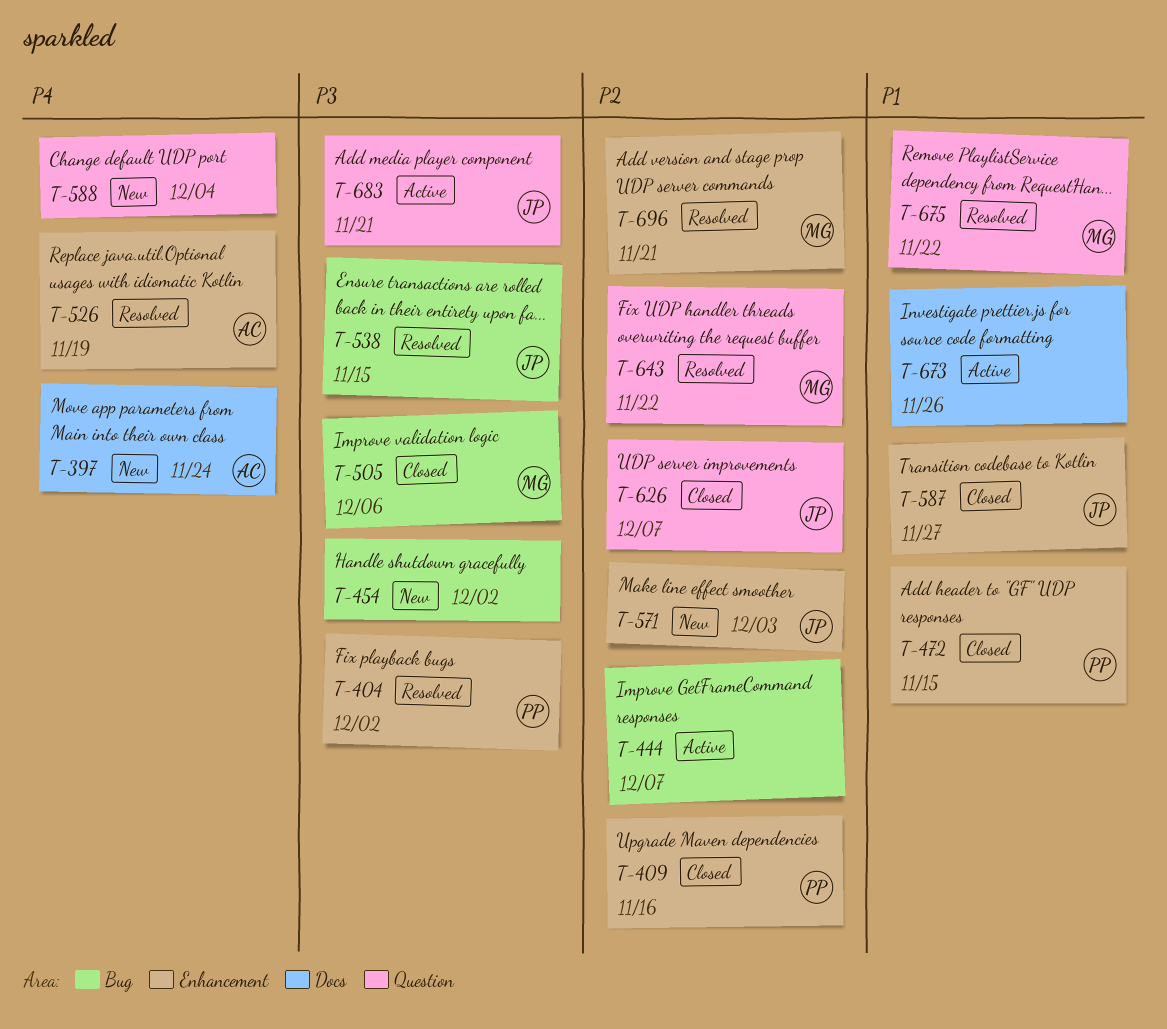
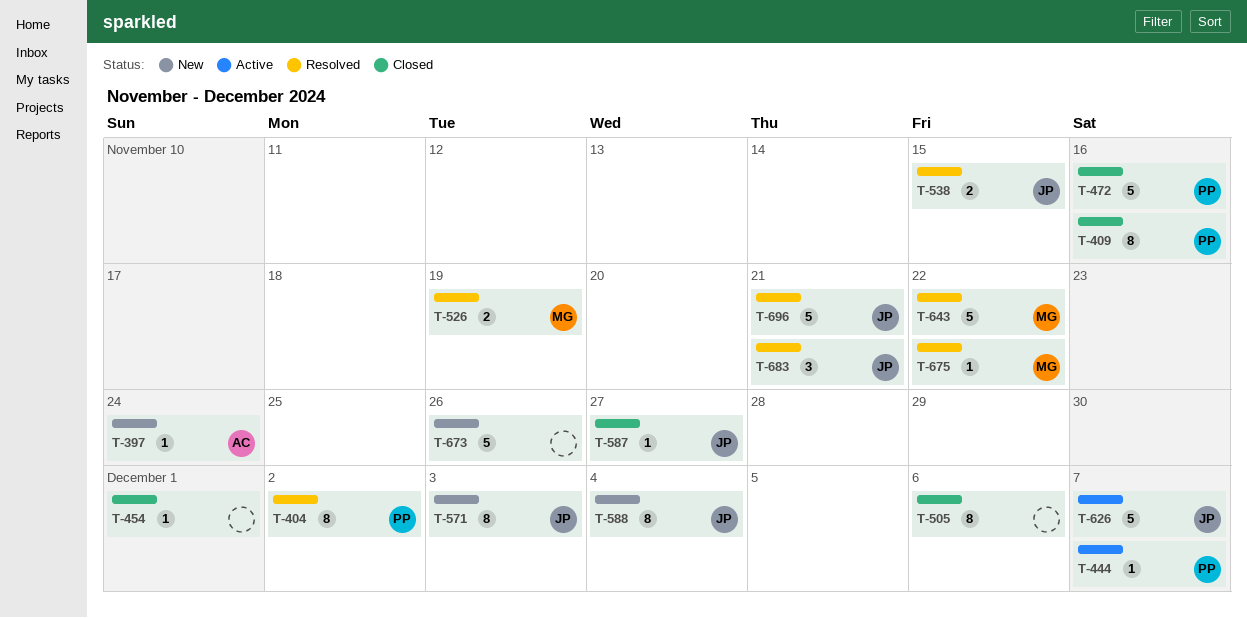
T-444, owner: none -> PP
T-454, status: New -> Closed
T-454, due: Dec 2 -> Dec 1
T-472, due: Nov 15 -> Nov 16
T-505, owner: MG -> none
T-526, owner: AC -> MG
T-588, owner: none -> JP
T-626, status: Closed -> Active
T-673, status: Active -> New
T-683, status: Active -> Resolved
T-696, owner: MG -> JP

